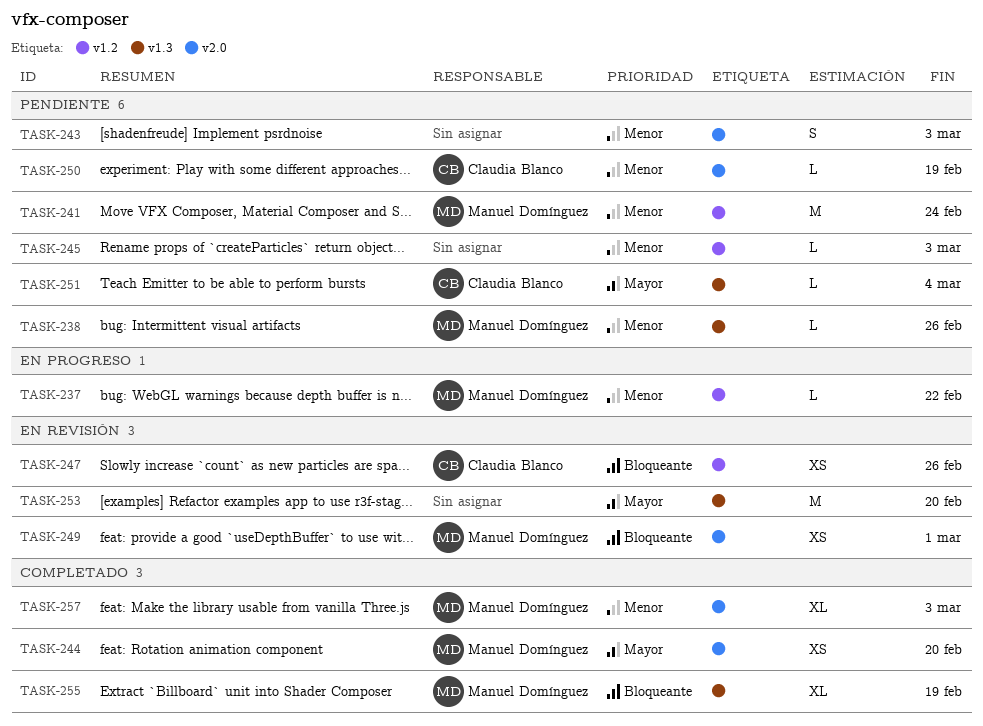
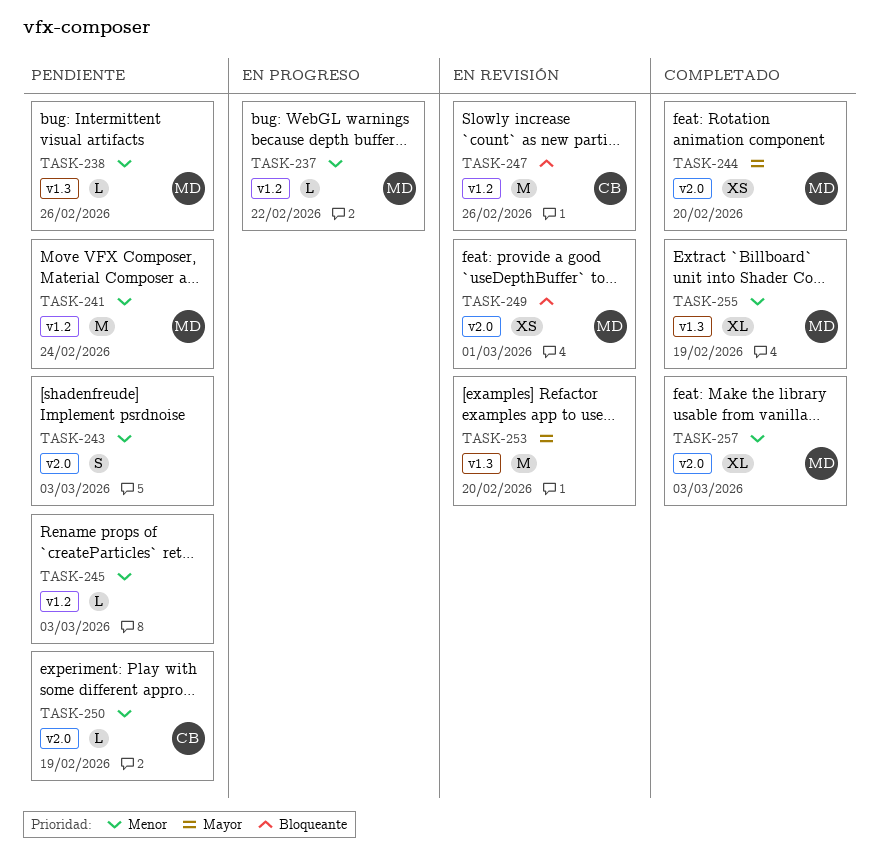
TASK-247, estimate: XS -> M
TASK-251: present -> none
TASK-255, priority: Bloqueante -> Menor

